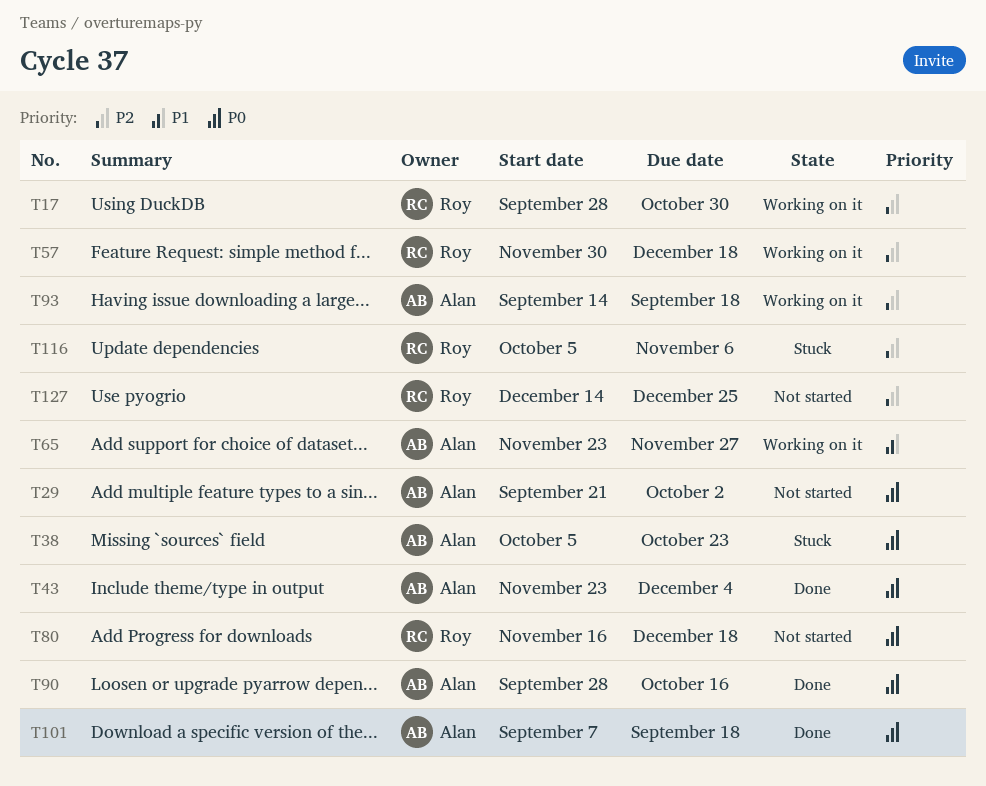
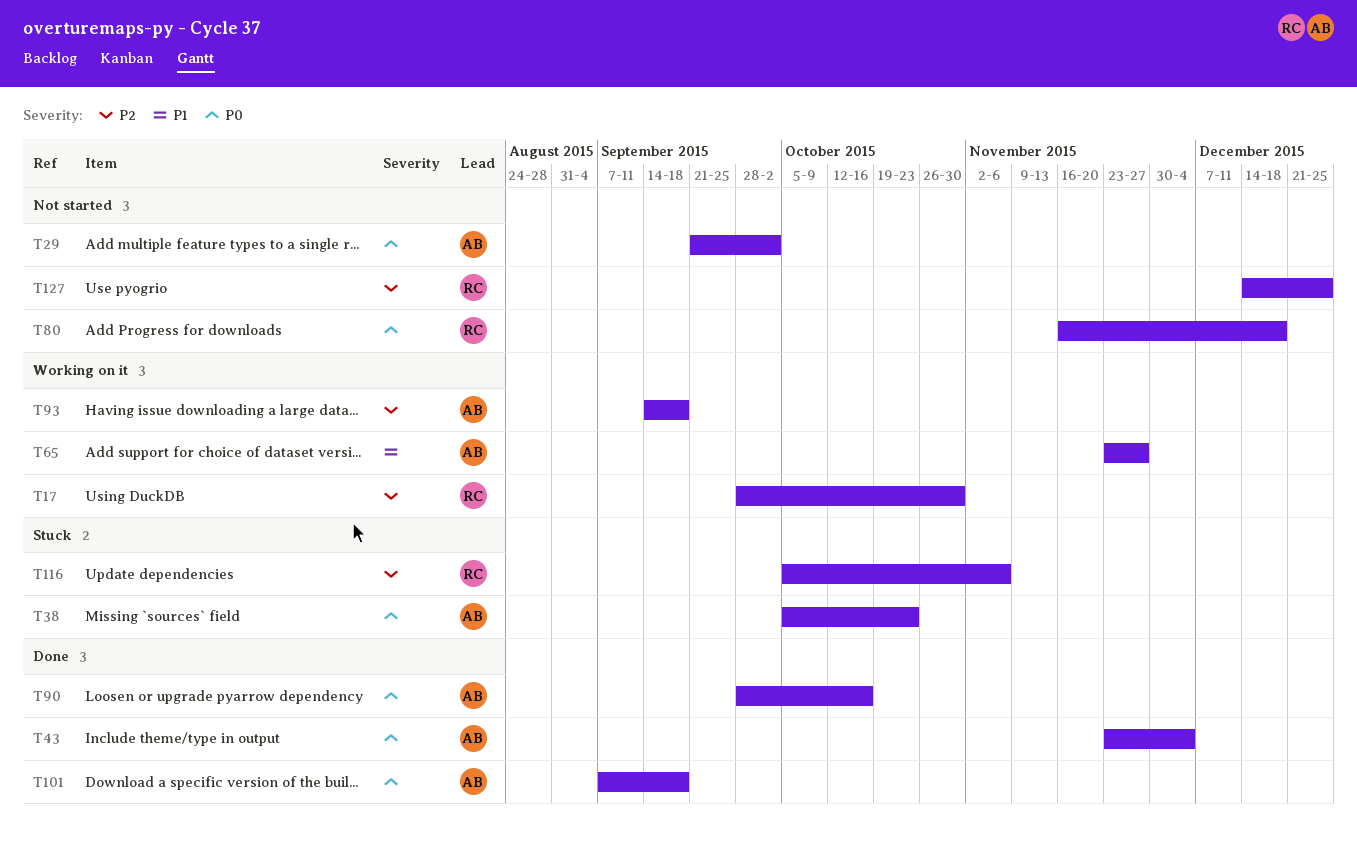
T57: present -> none

